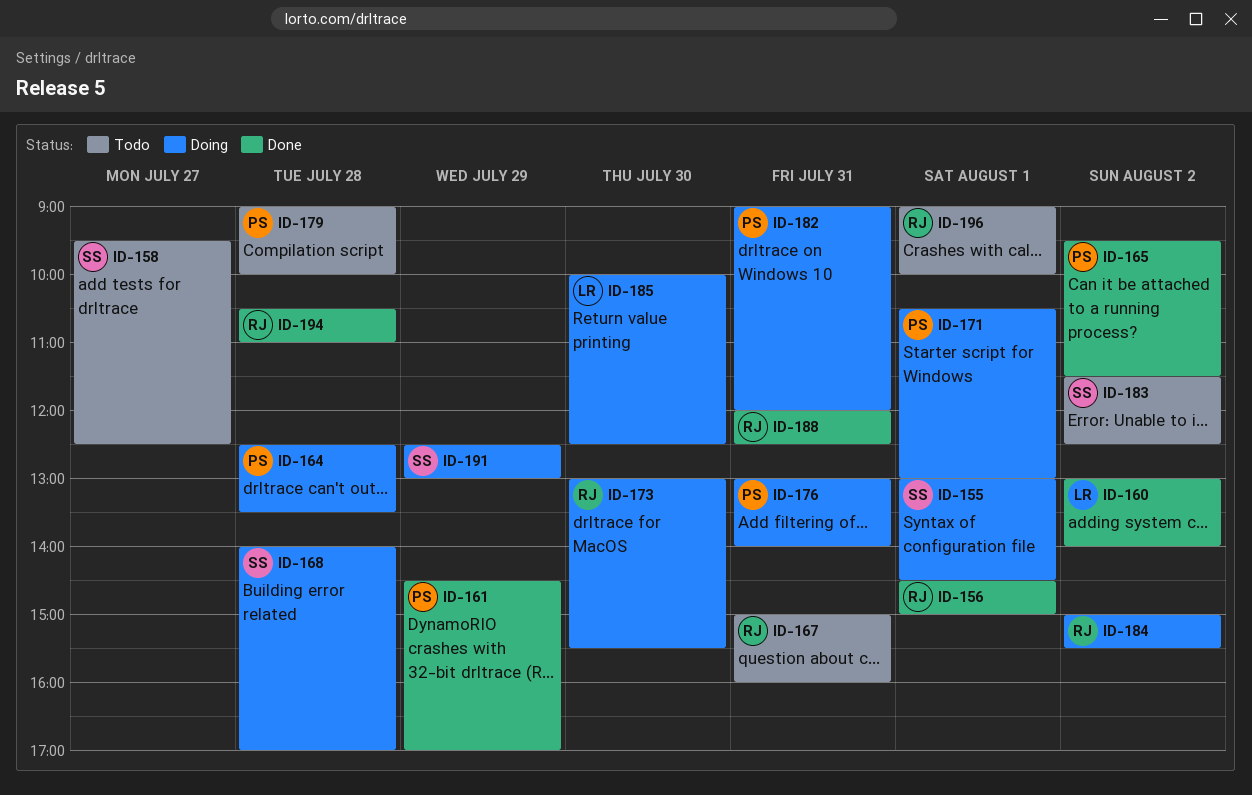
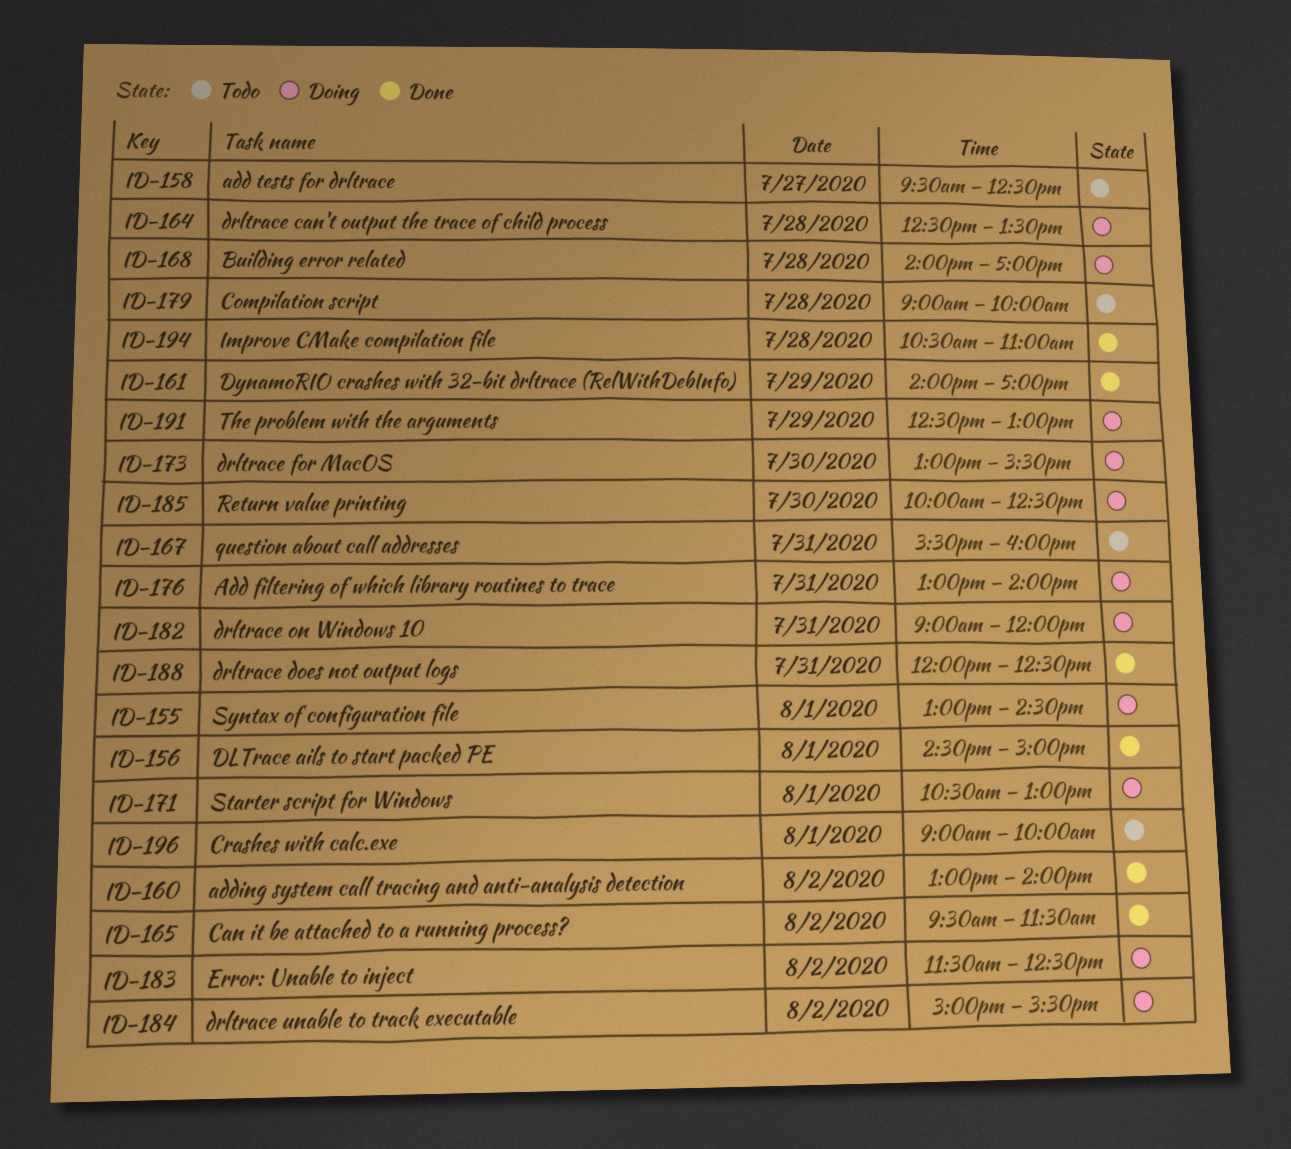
ID-161, begins: 14:30 -> 14:00
ID-167, begins: 15:00 -> 15:30
ID-183, status: Todo -> Doing

